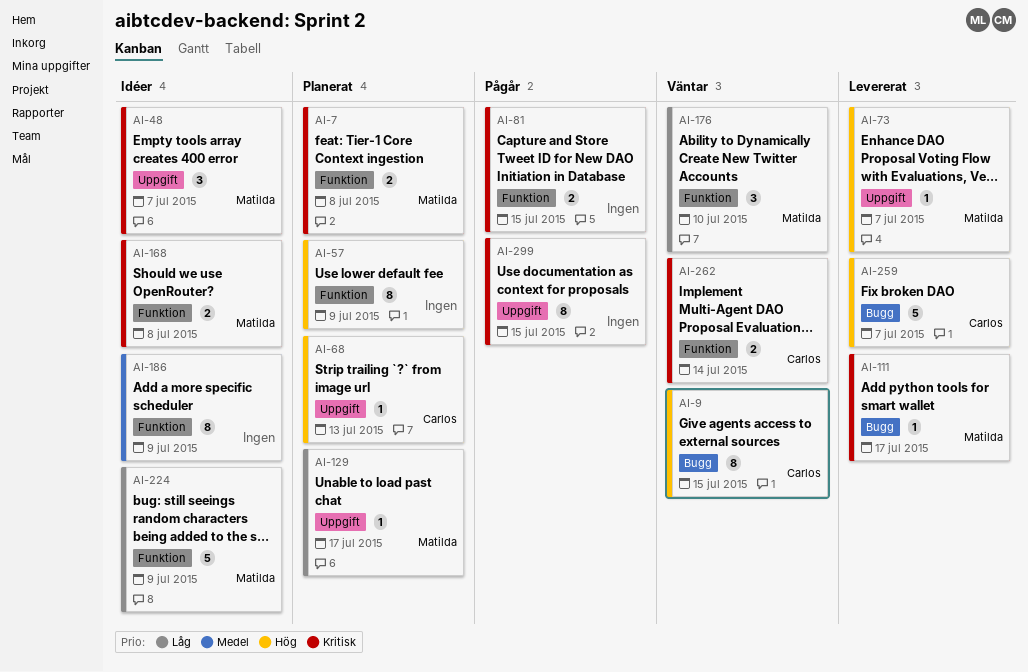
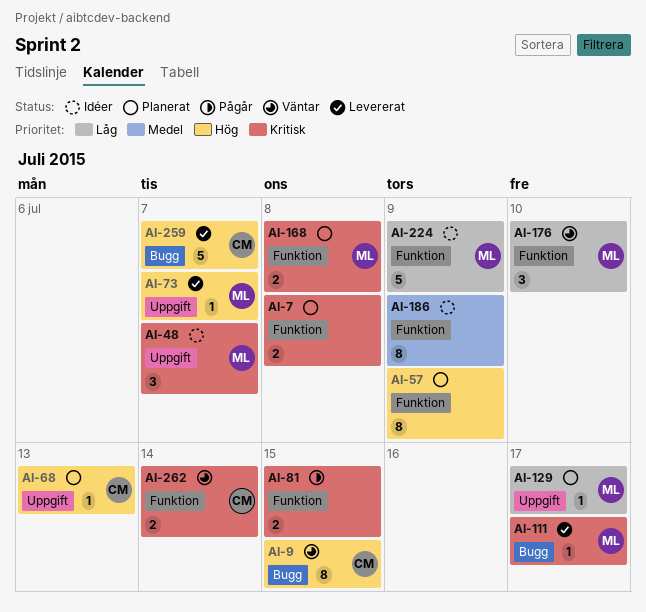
AI-7, owner: Matilda -> none
AI-168, status: Idéer -> Planerat
AI-299: present -> none

